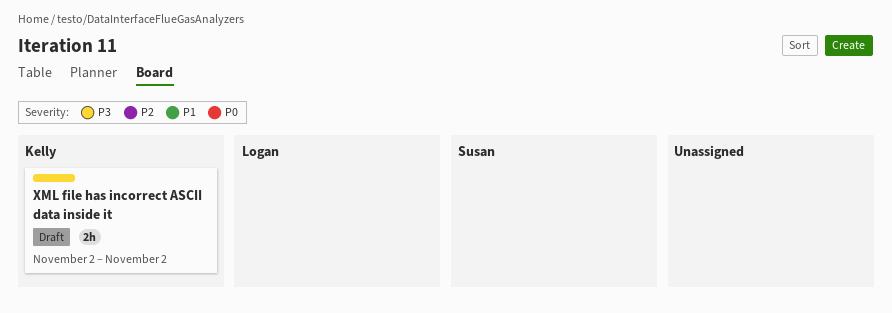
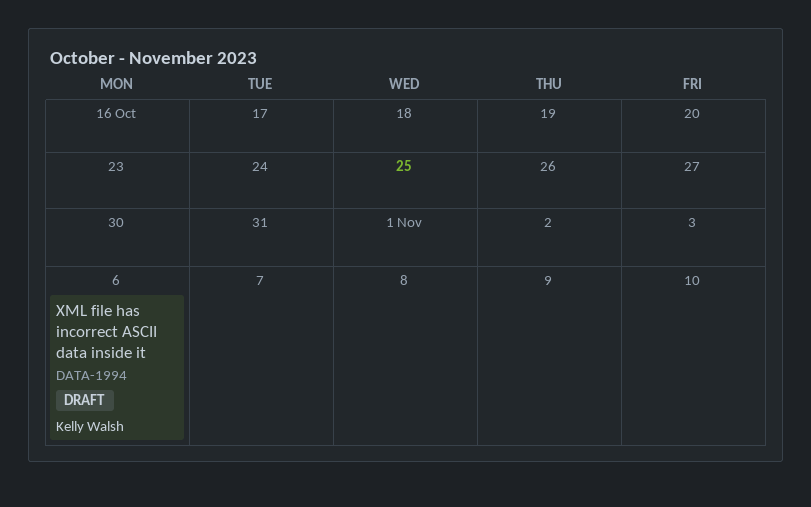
XML file has incorrect ASCII data inside it, due: Nov 2 -> Nov 6

